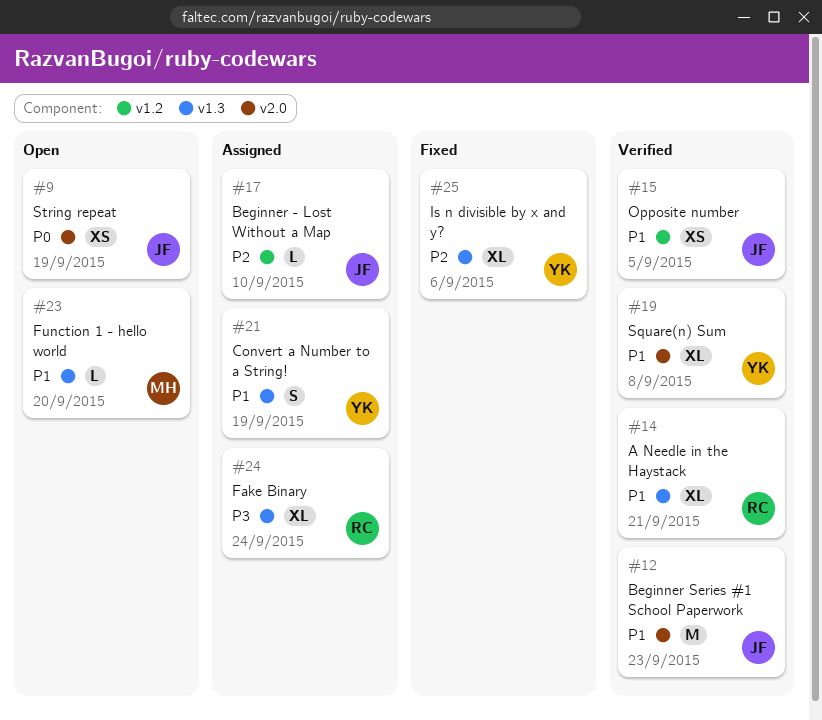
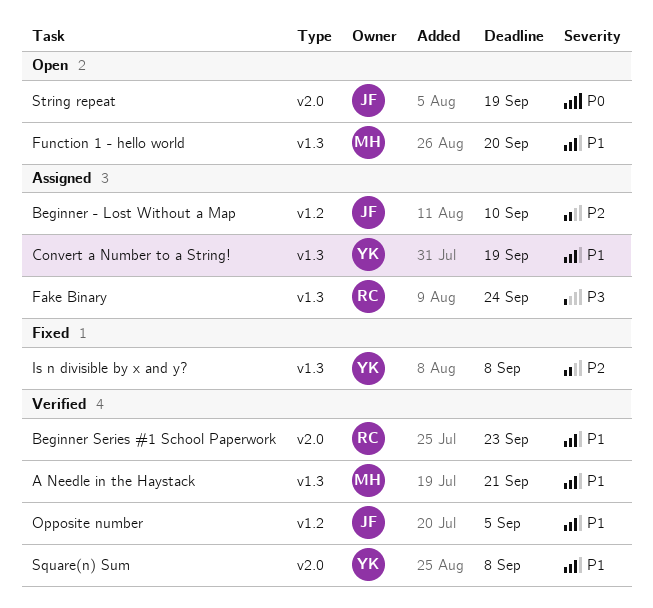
A Needle in the Haystack, owner: RC -> MH
Beginner Series #1 School Paperwork, owner: JF -> RC
Is n divisible by x and y?, due: Sep 6 -> Sep 8

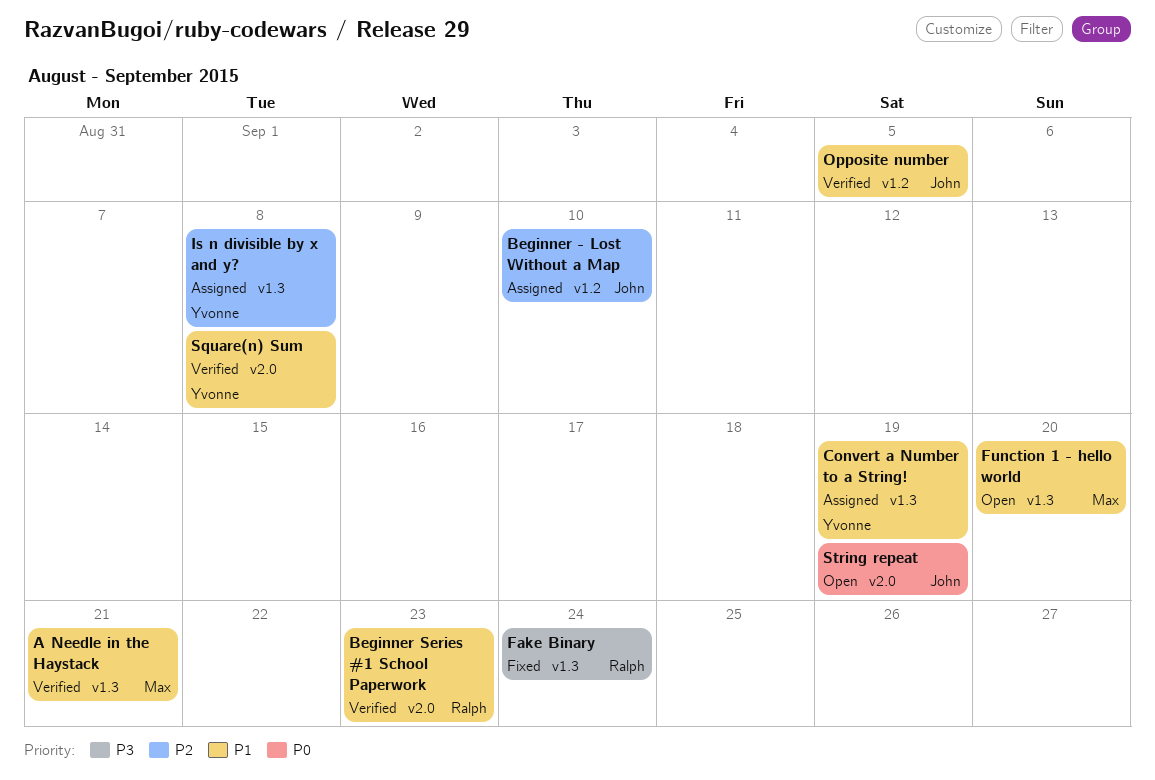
Fake Binary, status: Assigned -> Fixed
Is n divisible by x and y?, status: Fixed -> Assigned

